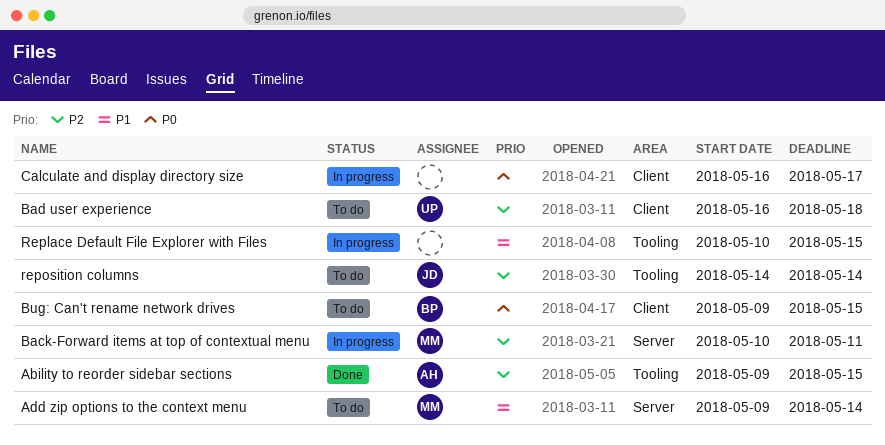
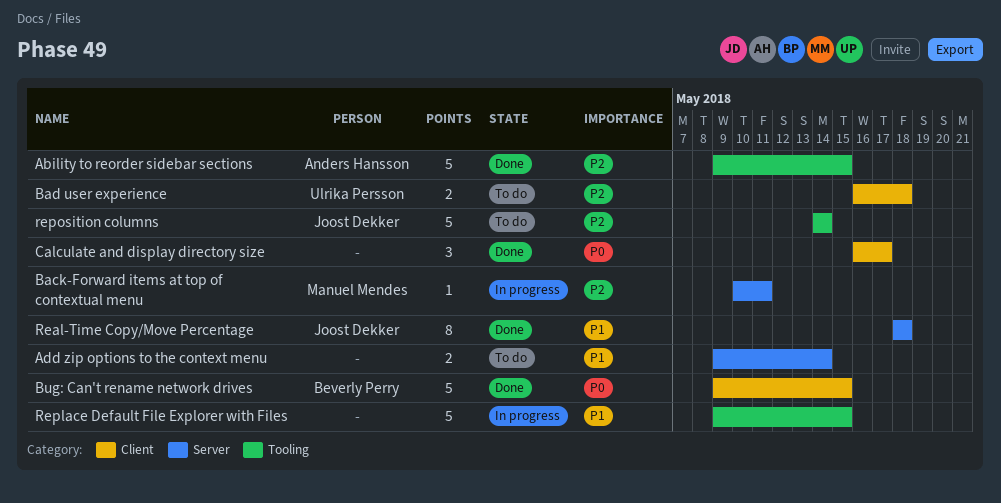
Add zip options to the context menu, owner: Manuel Mendes -> none
Bug: Can't rename network drives, status: To do -> Done
Calculate and display directory size, status: In progress -> Done
Real-Time Copy/Move Percentage: none -> present
Replace Default File Explorer with Files, start: May 10 -> May 9

